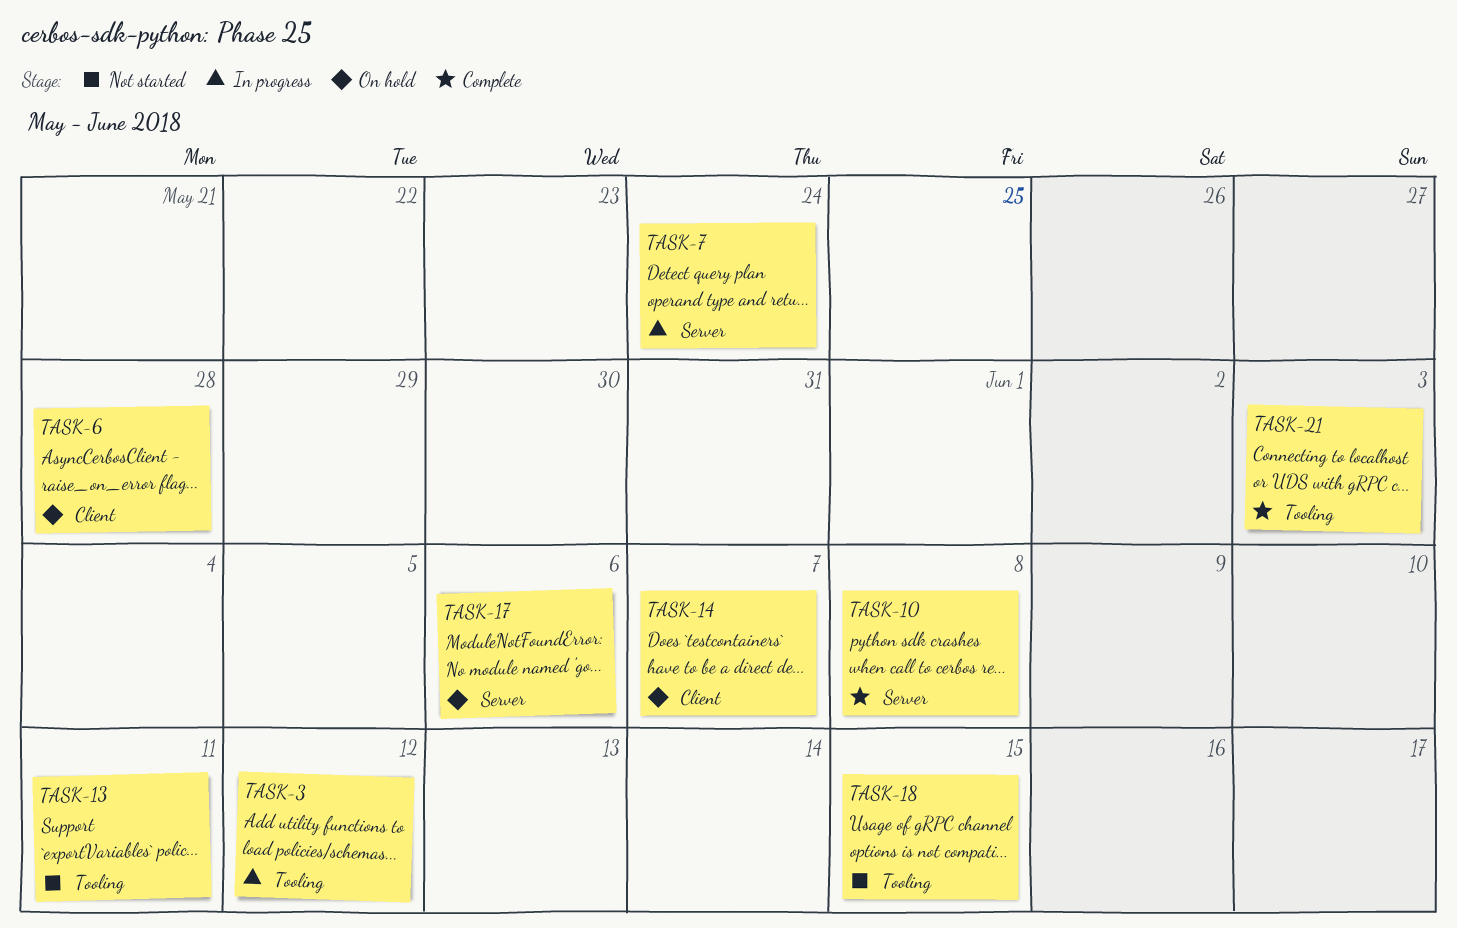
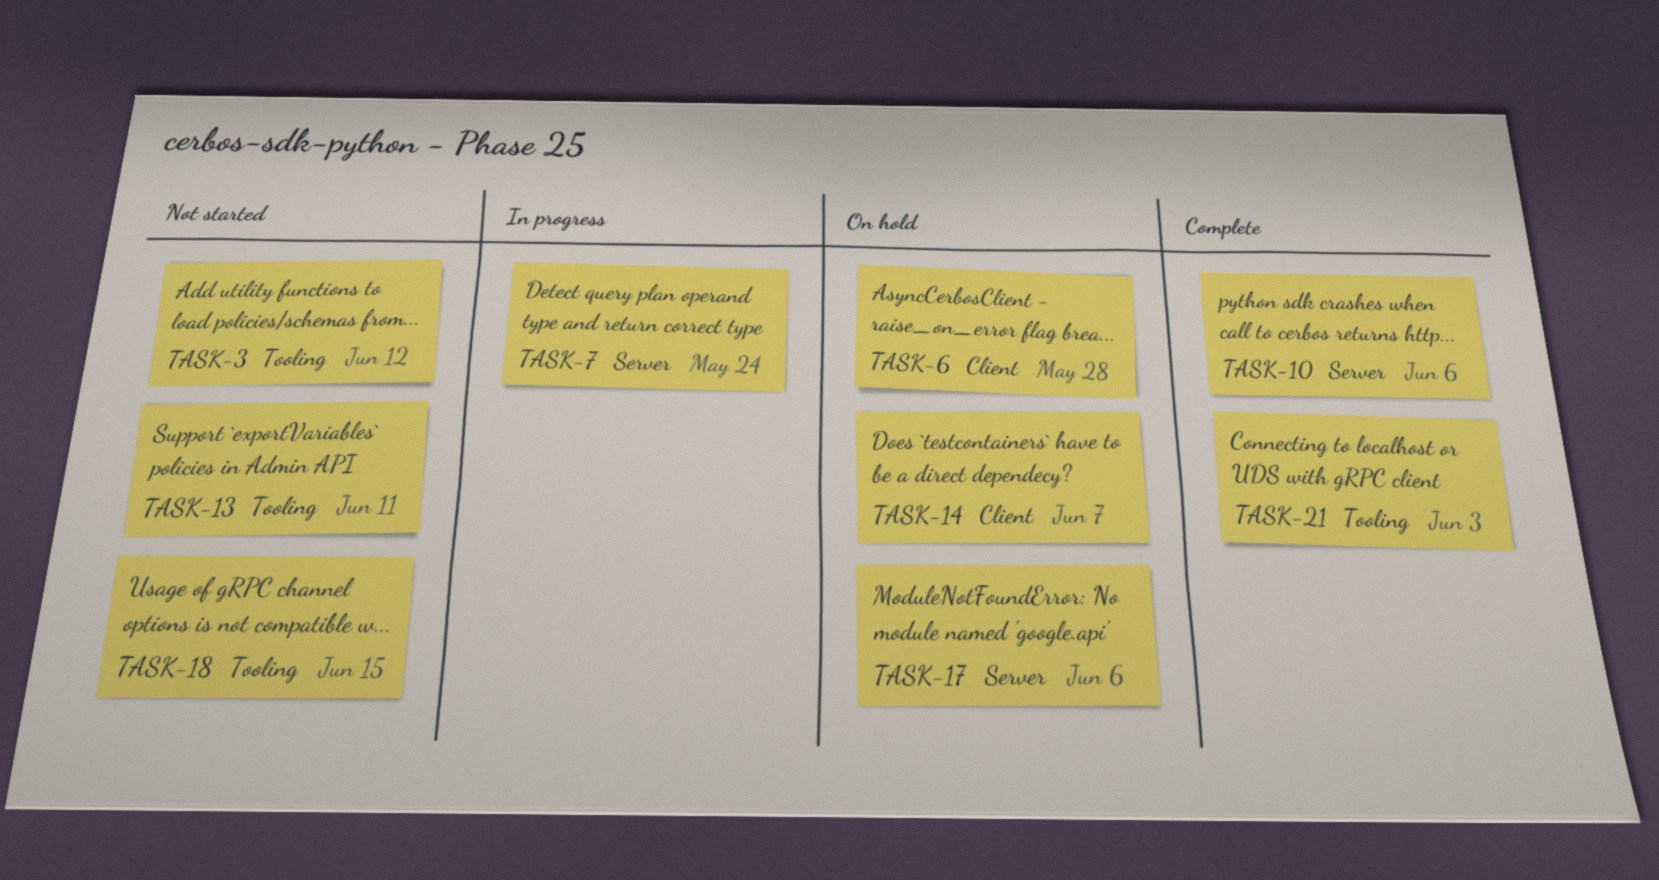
TASK-3, status: In progress -> Not started
TASK-10, due: Jun 8 -> Jun 6

